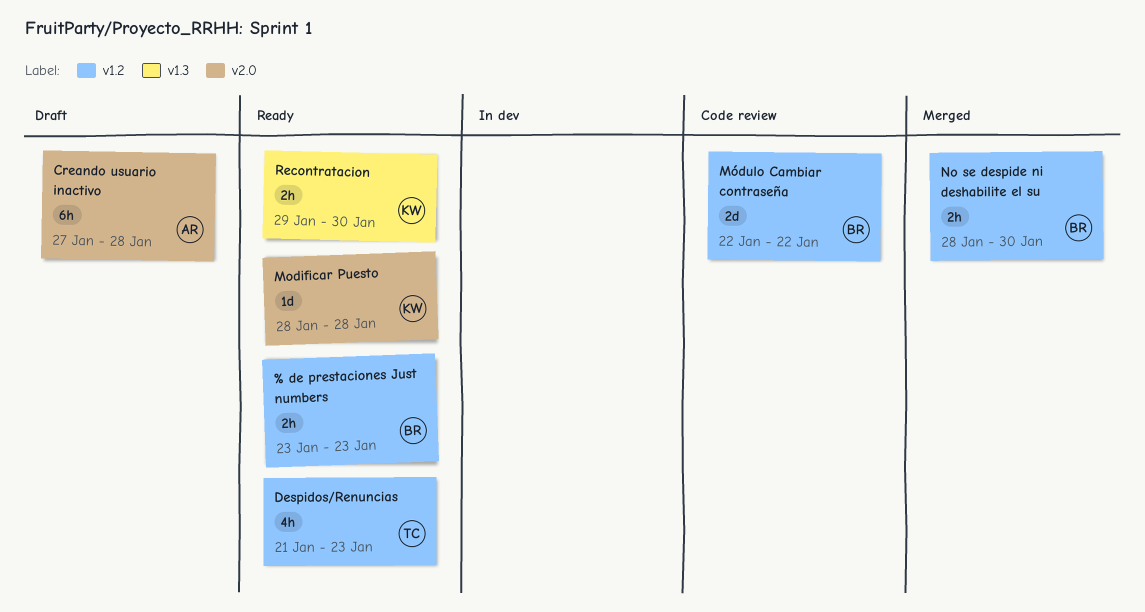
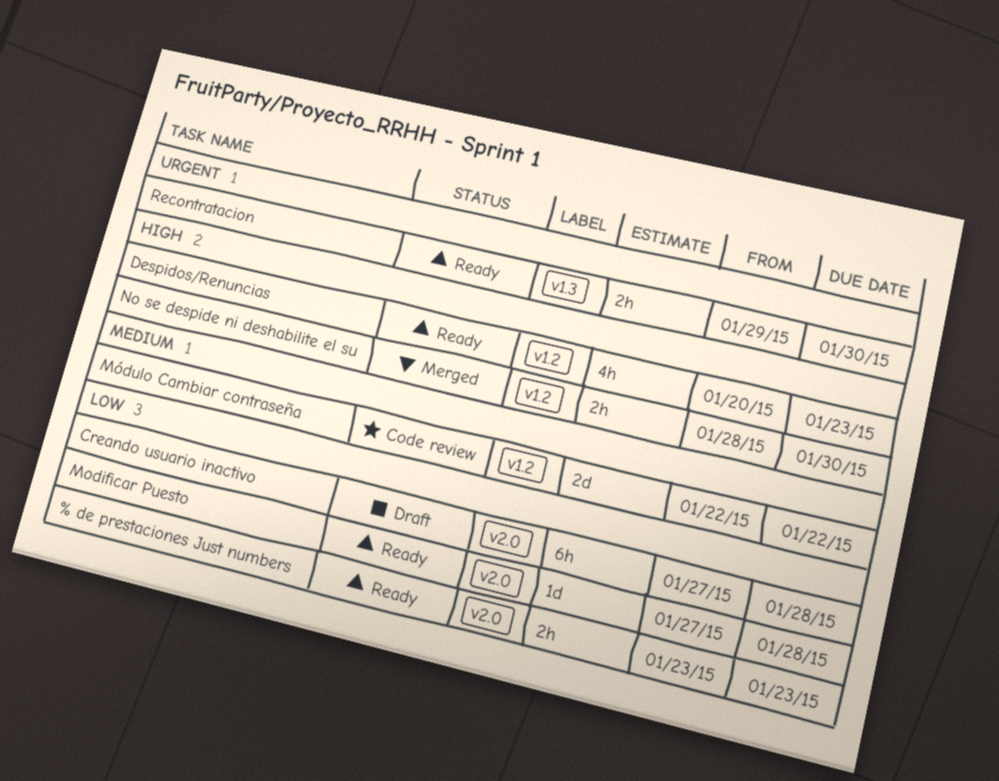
% de prestaciones Just numbers, label: v1.2 -> v2.0
Despidos/Renuncias, start: Jan 21 -> Jan 20
Modificar Puesto, start: Jan 28 -> Jan 27

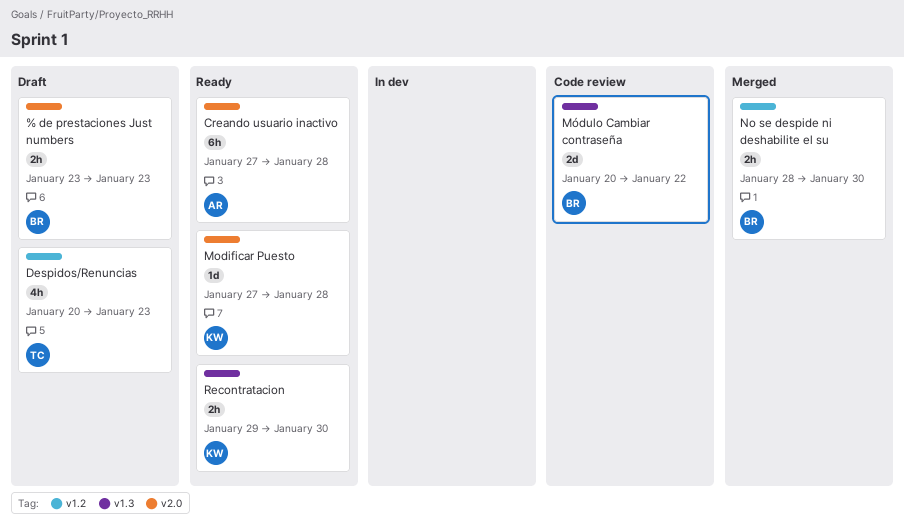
% de prestaciones Just numbers, status: Ready -> Draft
Creando usuario inactivo, status: Draft -> Ready
Despidos/Renuncias, status: Ready -> Draft
Módulo Cambiar contraseña, label: v1.2 -> v1.3
Módulo Cambiar contraseña, start: Jan 22 -> Jan 20

